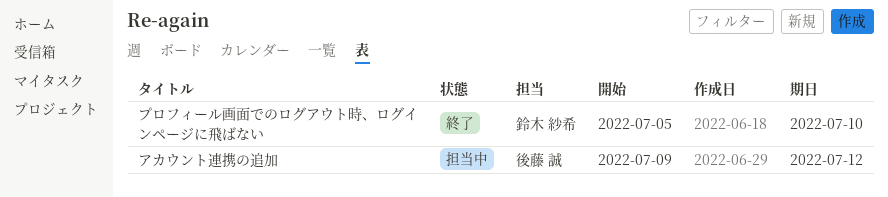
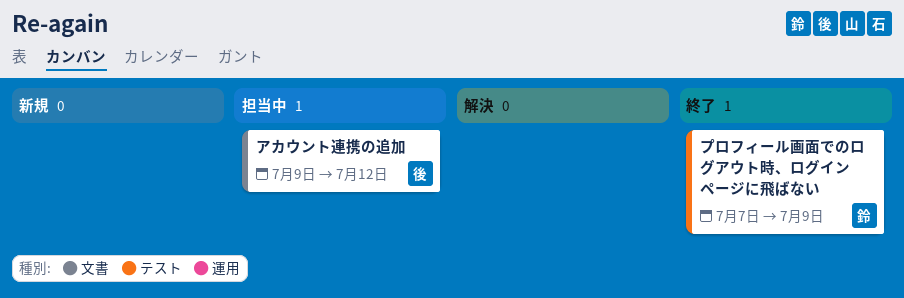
プロフィール画面でのログアウト時、ログインページに飛ばない, start: Jul 5 -> Jul 7
プロフィール画面でのログアウト時、ログインページに飛ばない, due: Jul 10 -> Jul 9

